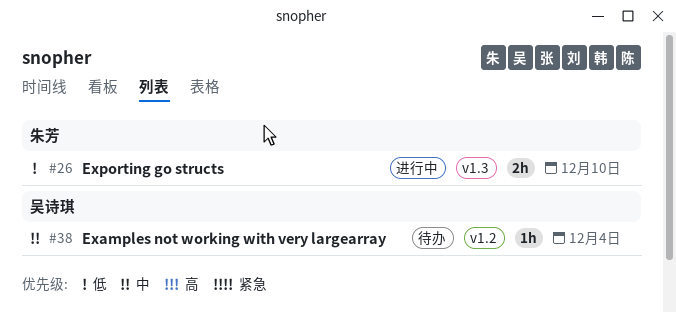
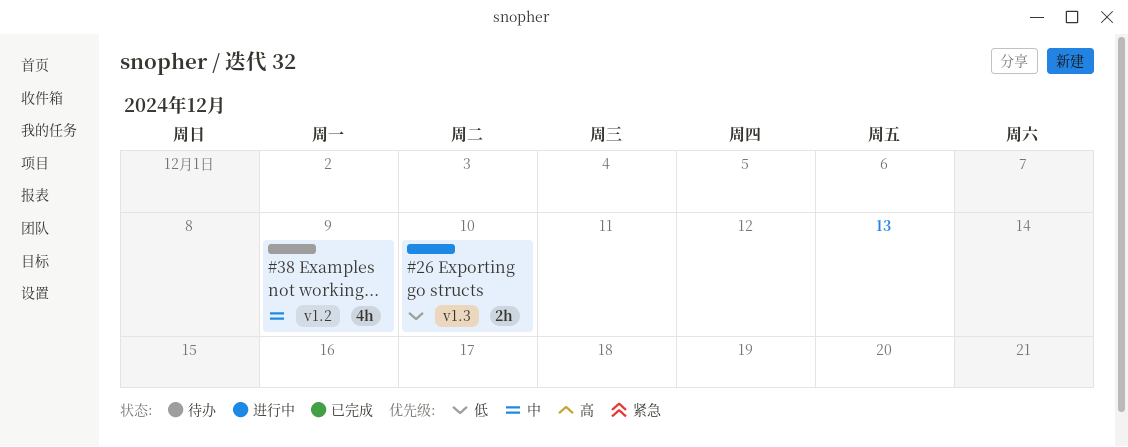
#38, estimate: 1h -> 4h
#38, due: Dec 4 -> Dec 9

